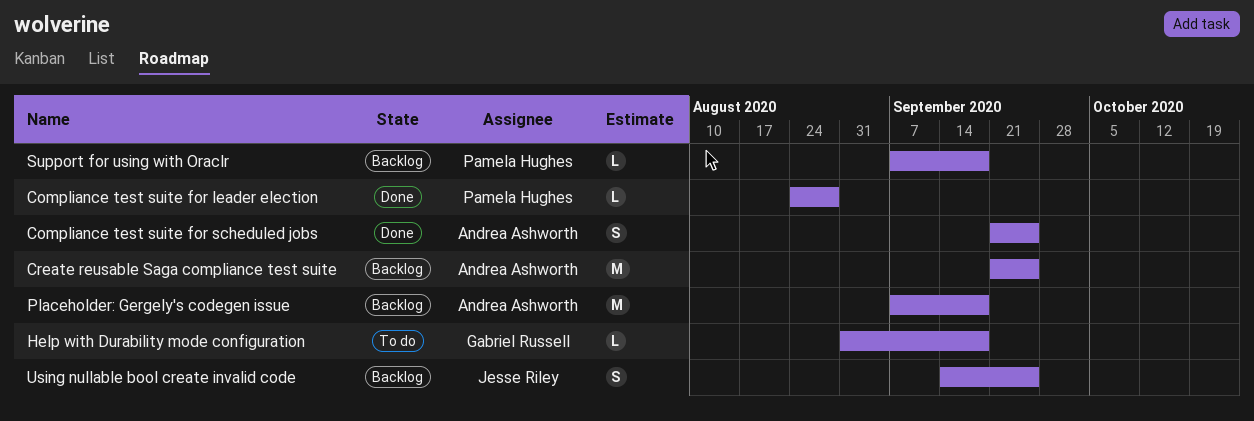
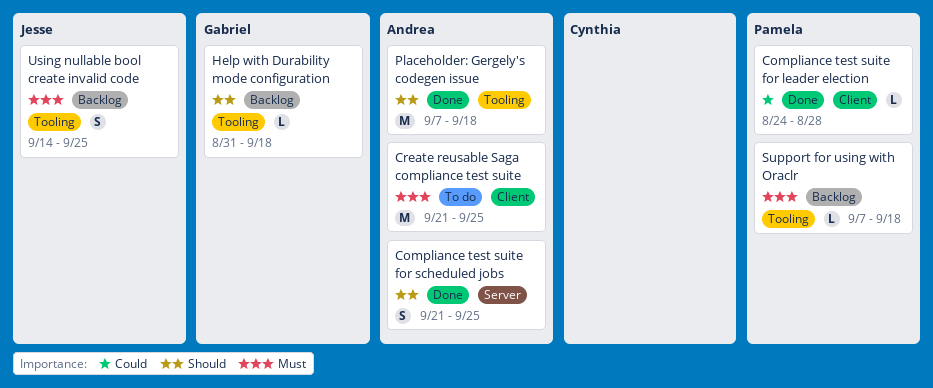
Create reusable Saga compliance test suite, status: Backlog -> To do
Help with Durability mode configuration, status: To do -> Backlog
Placeholder: Gergely's codegen issue, status: Backlog -> Done

